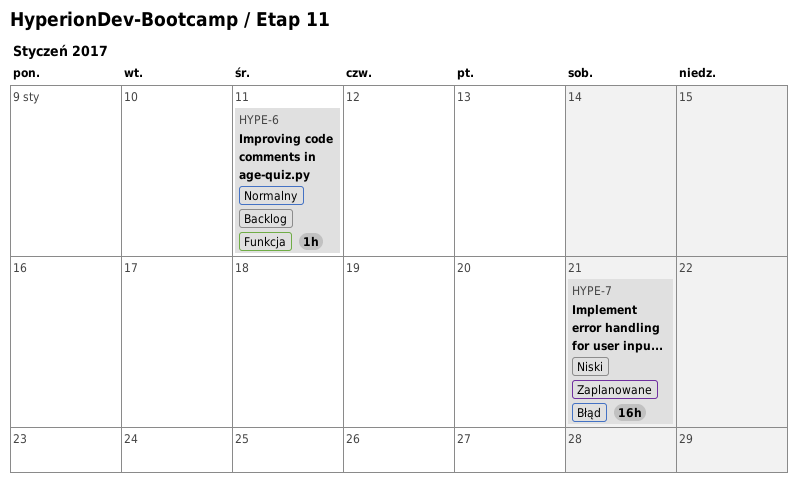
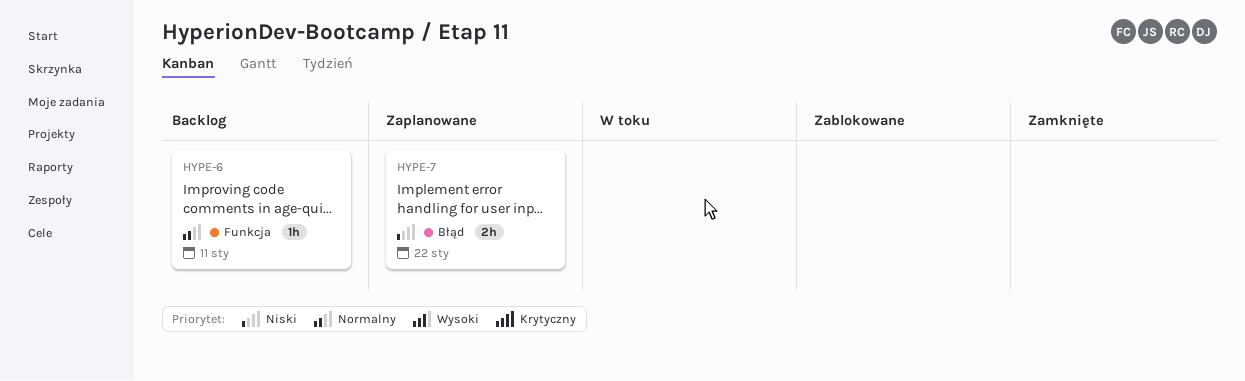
HYPE-7, estimate: 16h -> 2h
HYPE-7, due: Jan 21 -> Jan 22

